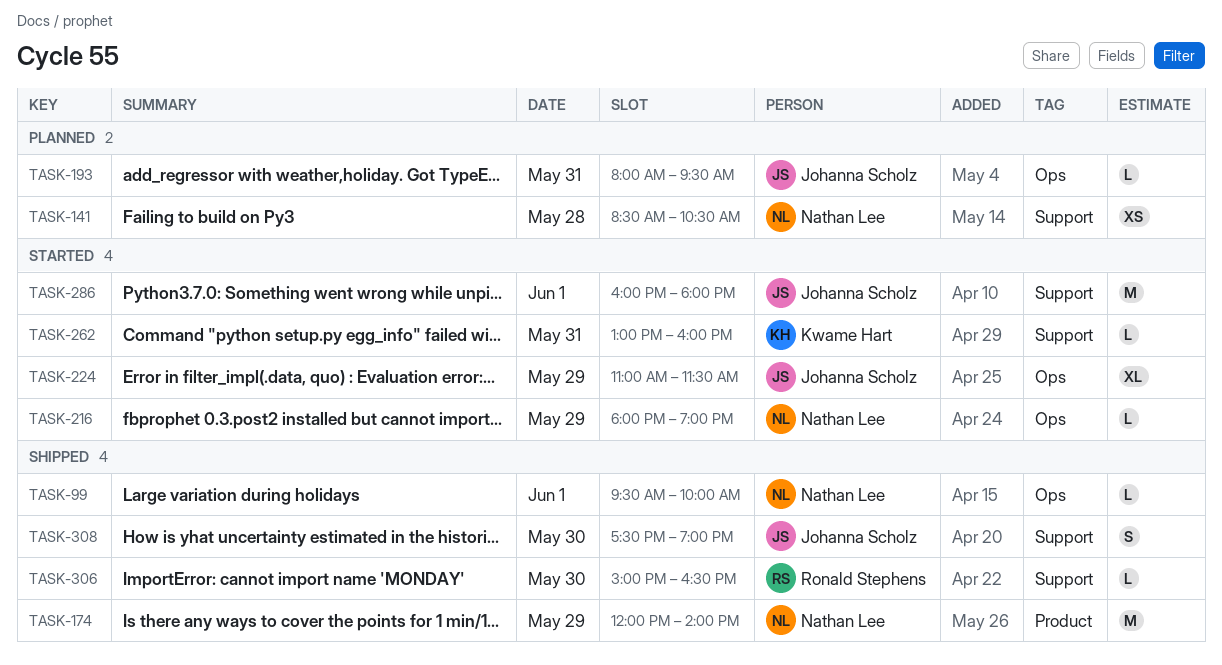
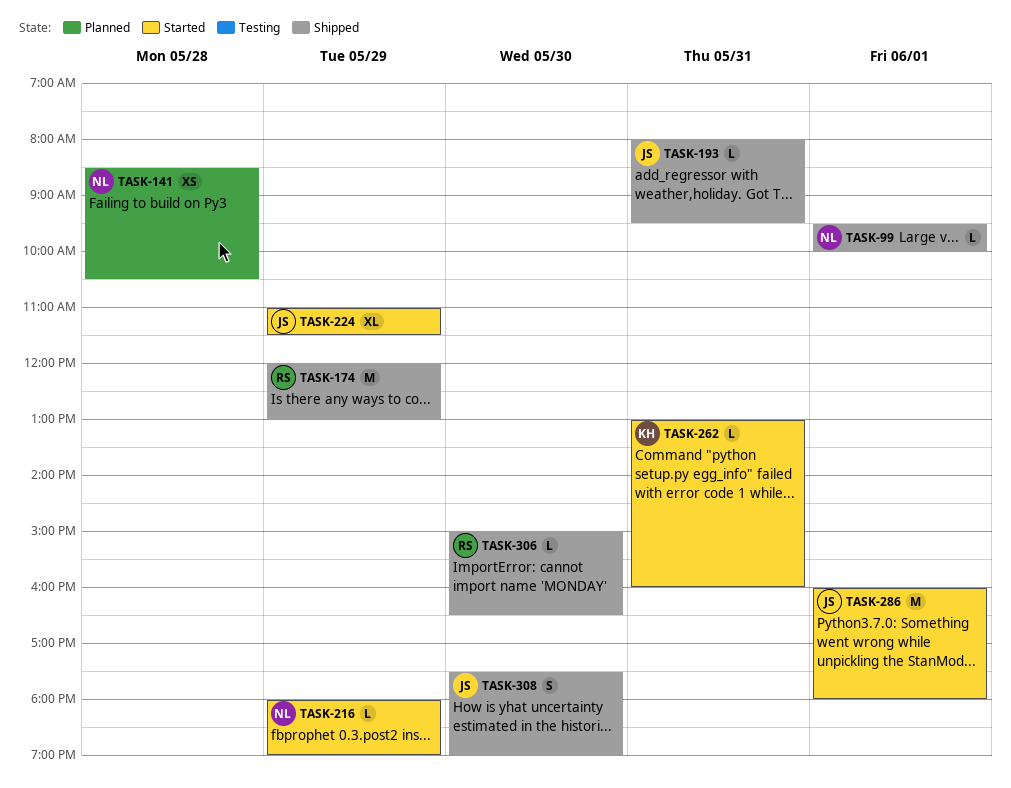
TASK-174, owner: Nathan Lee -> Ronald Stephens
TASK-174, ends: 14:00 -> 13:00
TASK-193, status: Planned -> Shipped

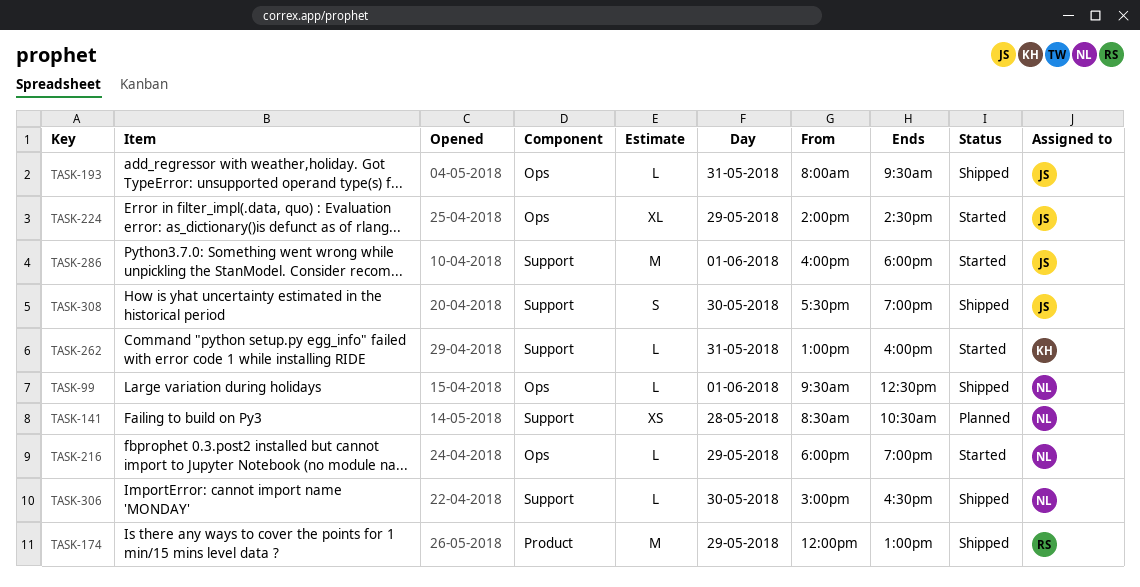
TASK-99, ends: 10:00 -> 12:30
TASK-224, begins: 11:00 -> 14:00
TASK-224, ends: 11:30 -> 14:30
TASK-306, owner: RS -> NL

